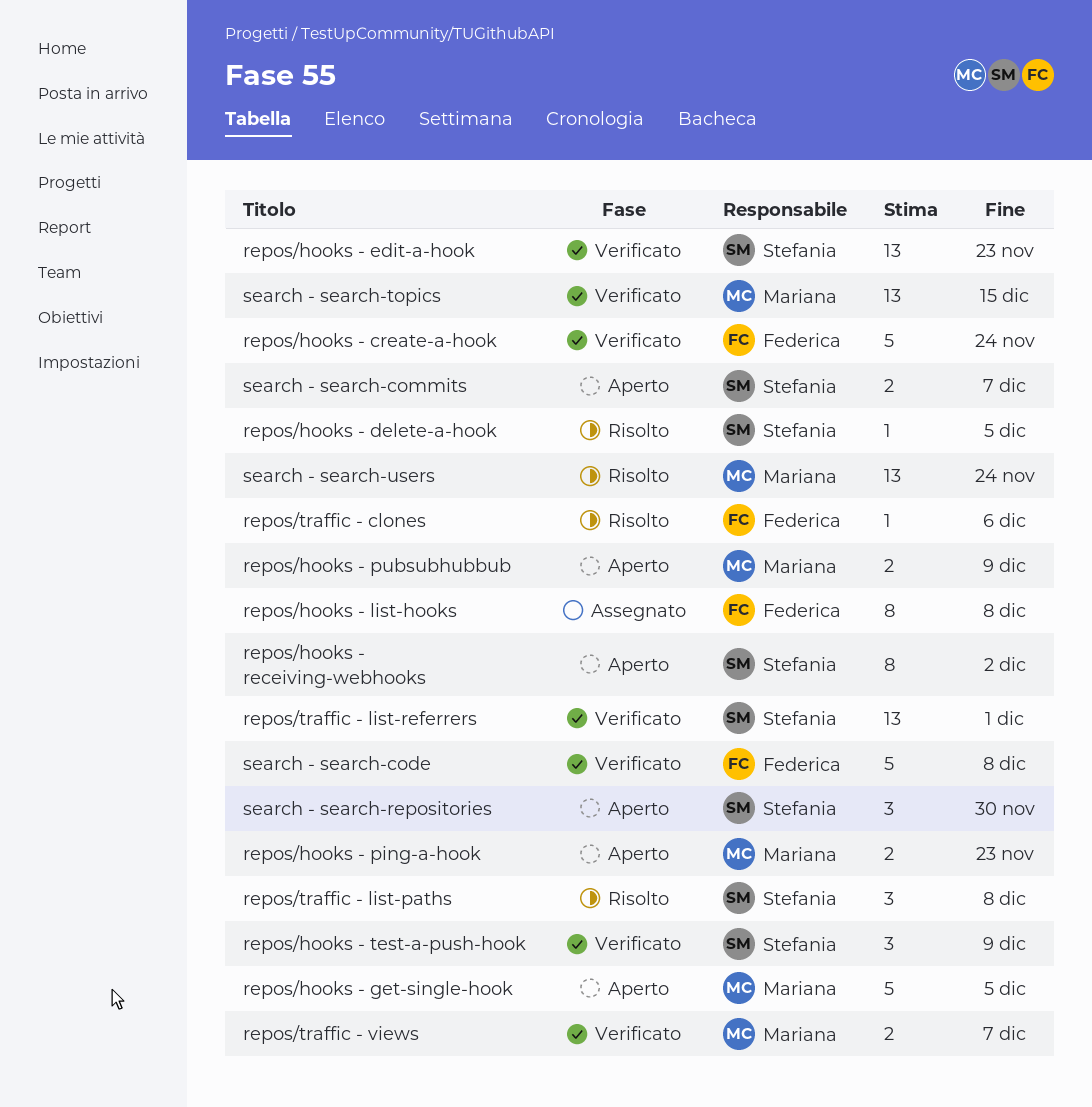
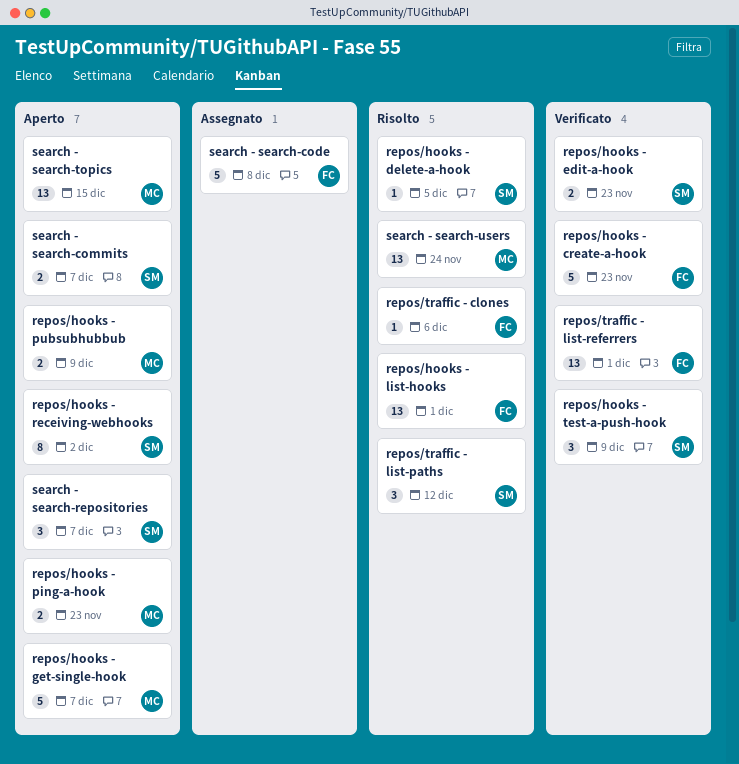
repos/hooks - create-a-hook, due: Nov 24 -> Nov 23
repos/hooks - edit-a-hook, estimate: 13 -> 2
repos/hooks - get-single-hook, due: Dec 5 -> Dec 7
repos/hooks - list-hooks, status: Assegnato -> Risolto
repos/hooks - list-hooks, estimate: 8 -> 13
repos/hooks - list-hooks, due: Dec 8 -> Dec 1
repos/traffic - list-paths, due: Dec 8 -> Dec 12
repos/traffic - list-referrers, owner: Stefania -> Federica
repos/traffic - views: present -> none
search - search-code, status: Verificato -> Assegnato
search - search-repositories, due: Nov 30 -> Dec 7
search - search-topics, status: Verificato -> Aperto

